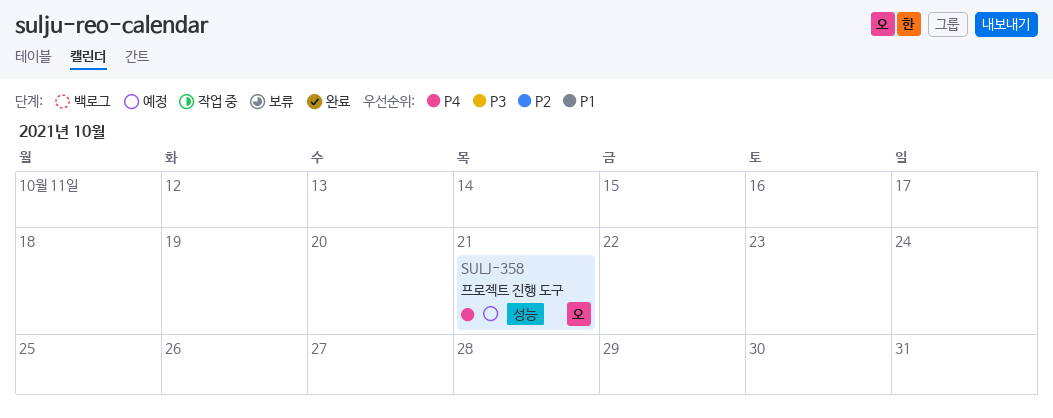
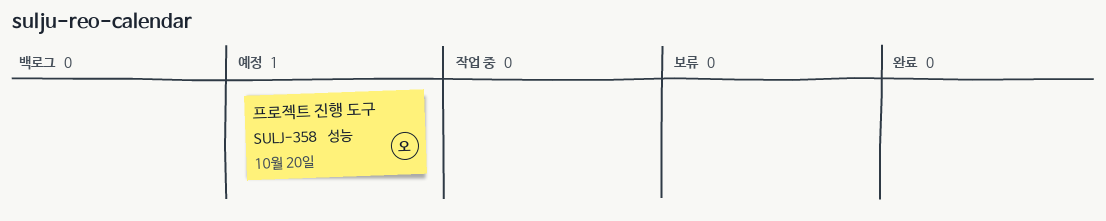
SULJ-358, due: Oct 21 -> Oct 20

